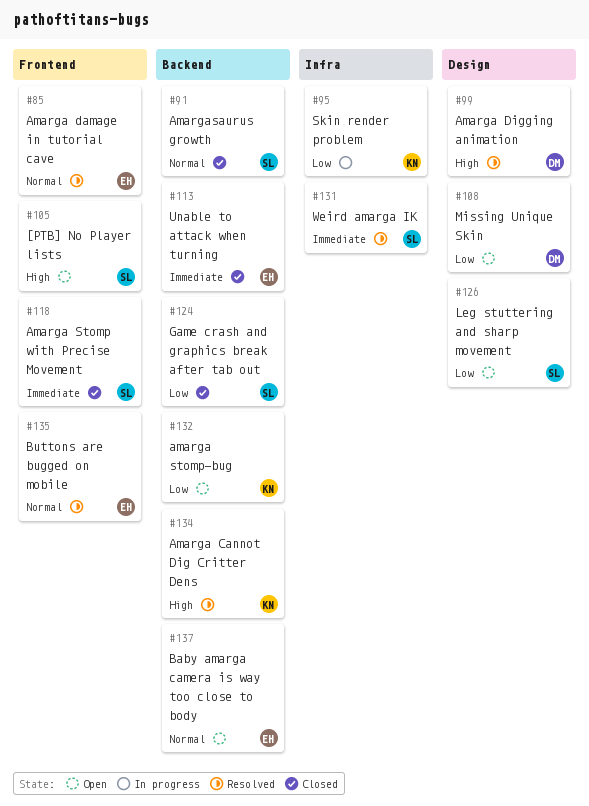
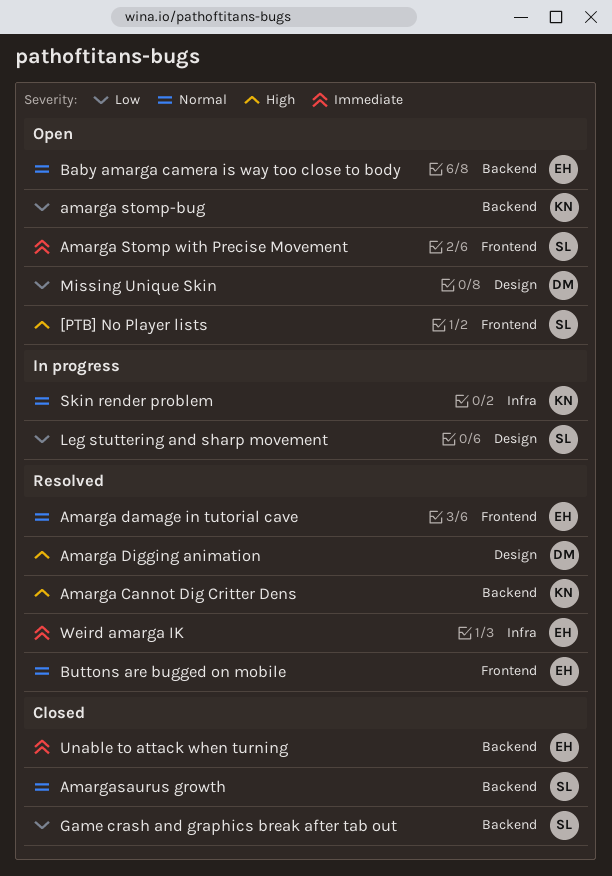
Amarga Stomp with Precise Movement, status: Closed -> Open
Leg stuttering and sharp movement, status: Open -> In progress
Skin render problem, priority: Low -> Normal
Weird amarga IK, owner: SL -> EH

